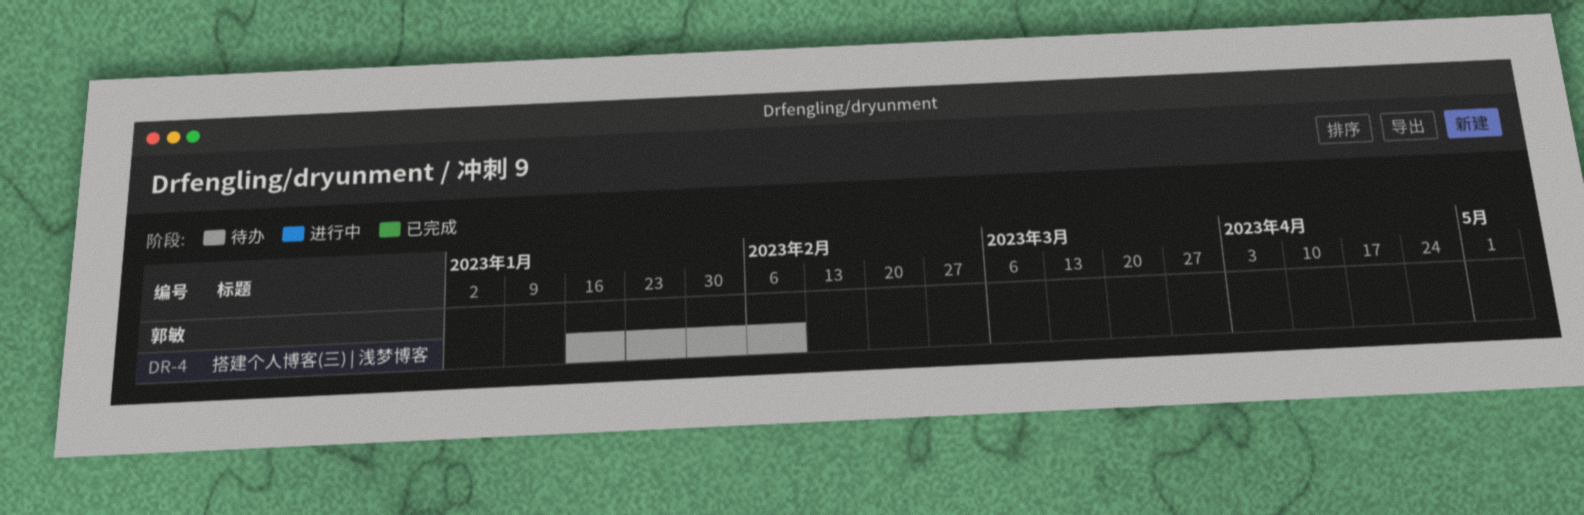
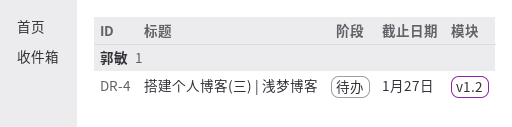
DR-4, due: Feb 10 -> Jan 27

